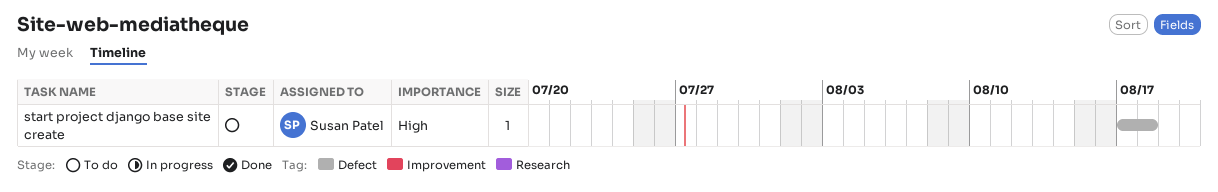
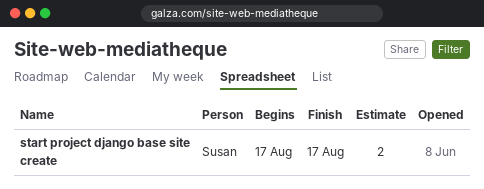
start project django base site create, estimate: 1 -> 2
start project django base site create, due: Aug 18 -> Aug 17

